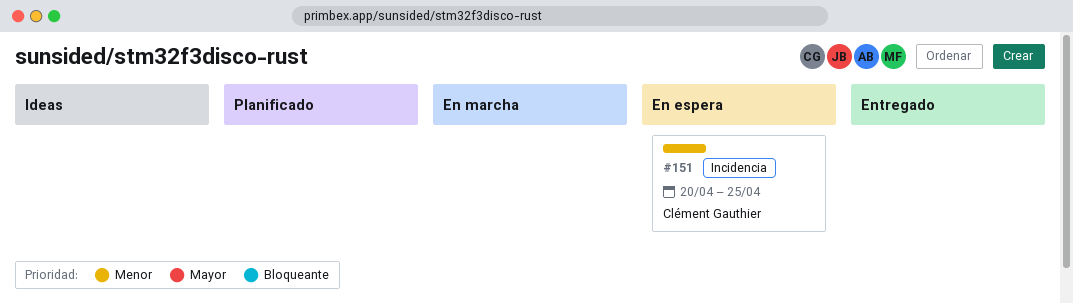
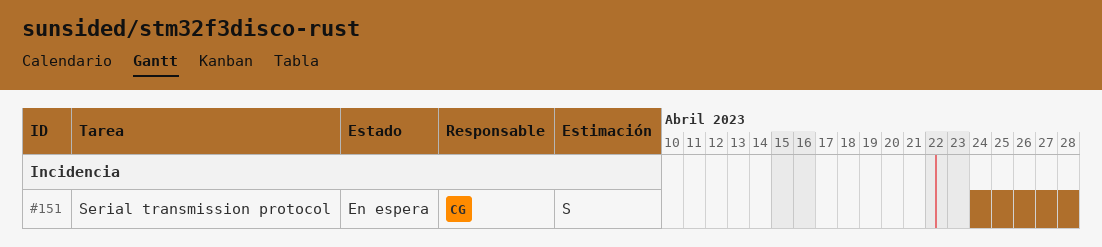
#151, start: Apr 20 -> Apr 24
#151, due: Apr 25 -> Apr 28

